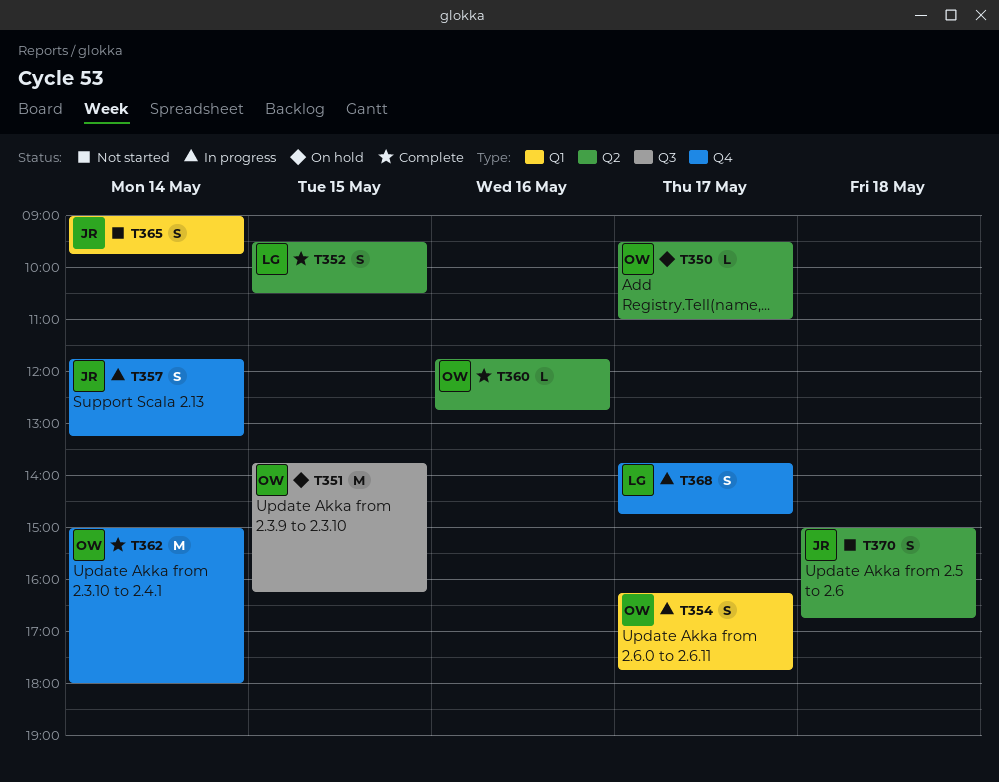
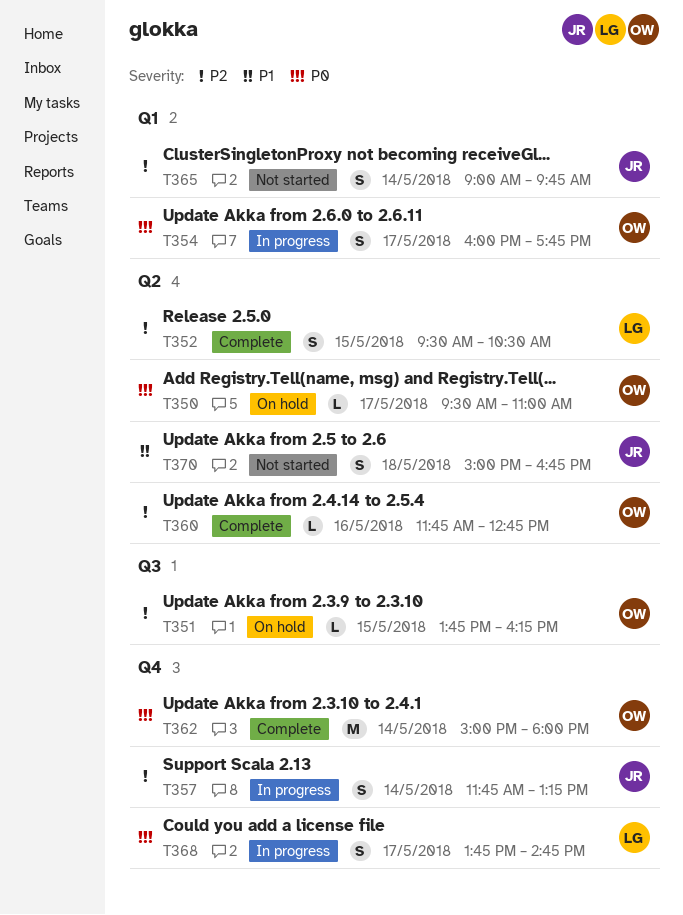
T351, estimate: M -> L
T354, begins: 16:15 -> 16:00

